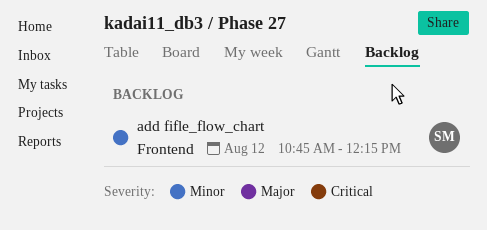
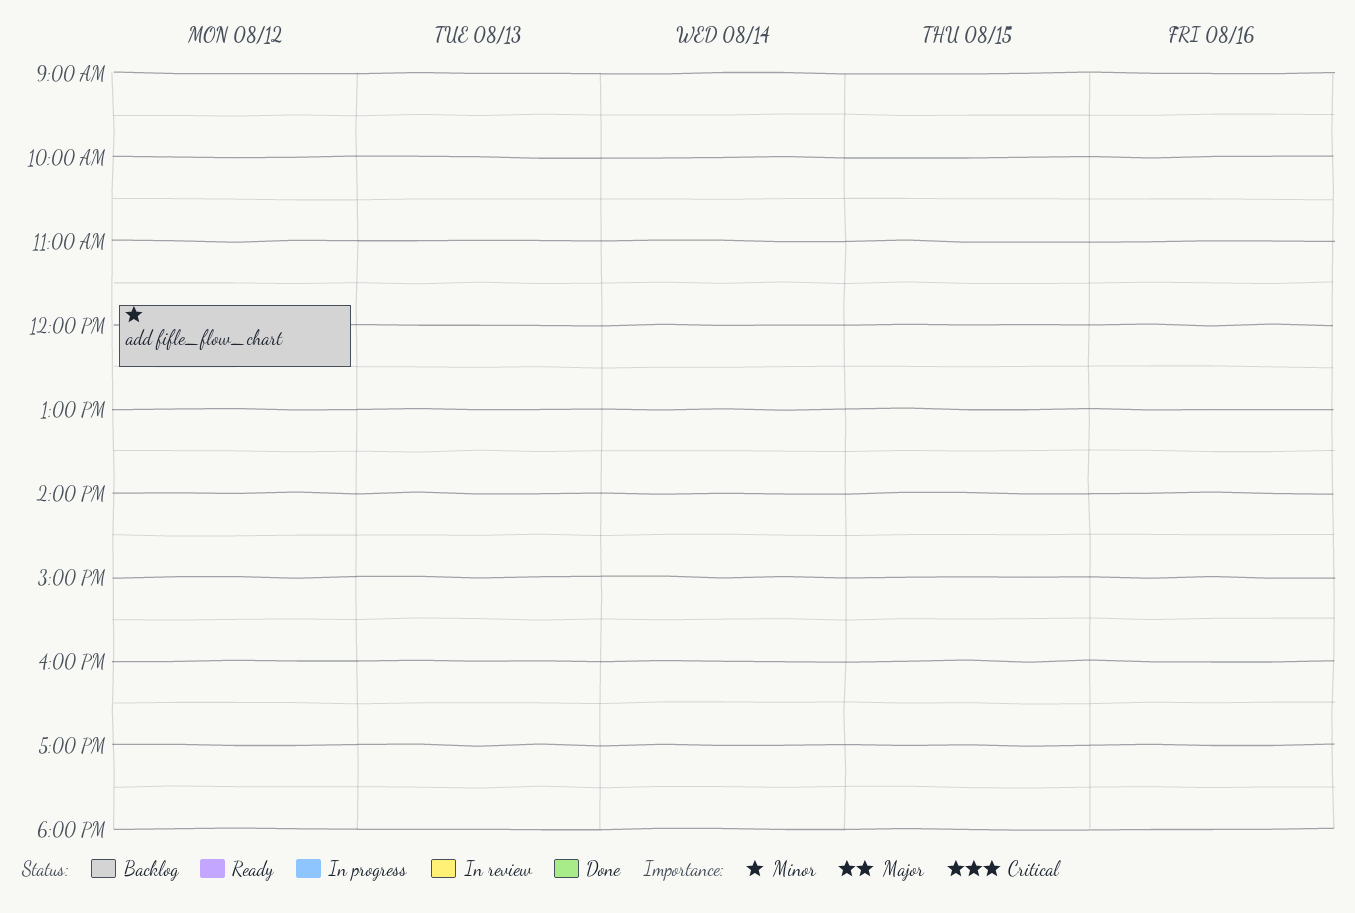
add fifle_flow_chart, begins: 10:45 -> 11:45
add fifle_flow_chart, ends: 12:15 -> 12:30

